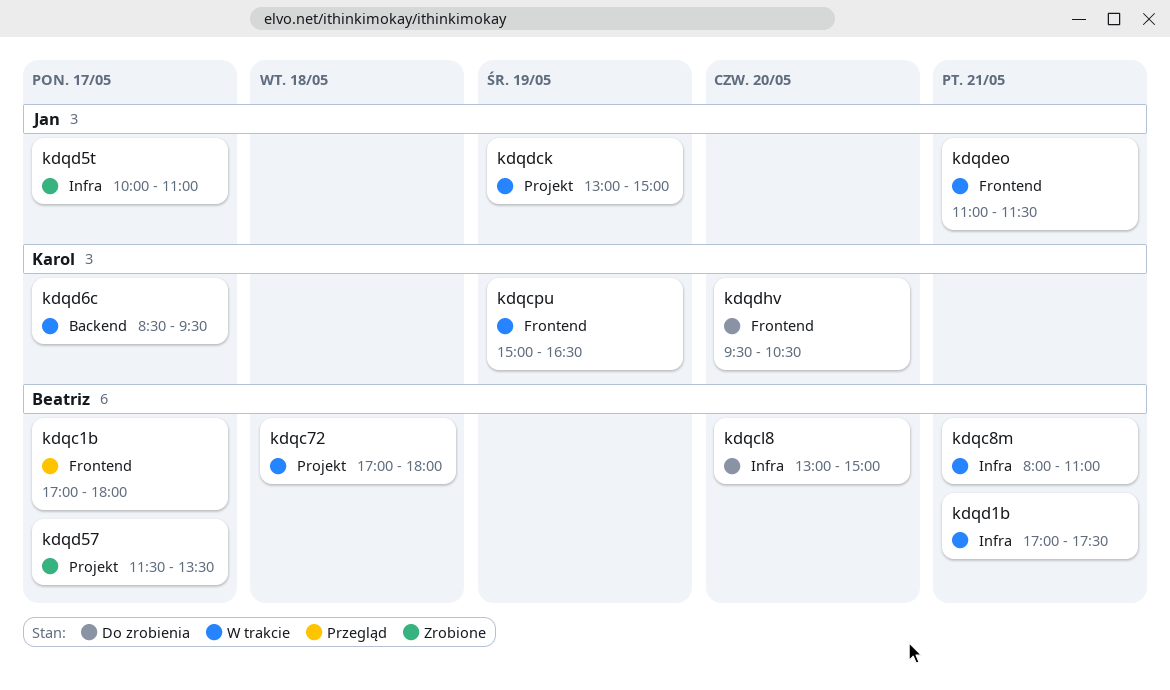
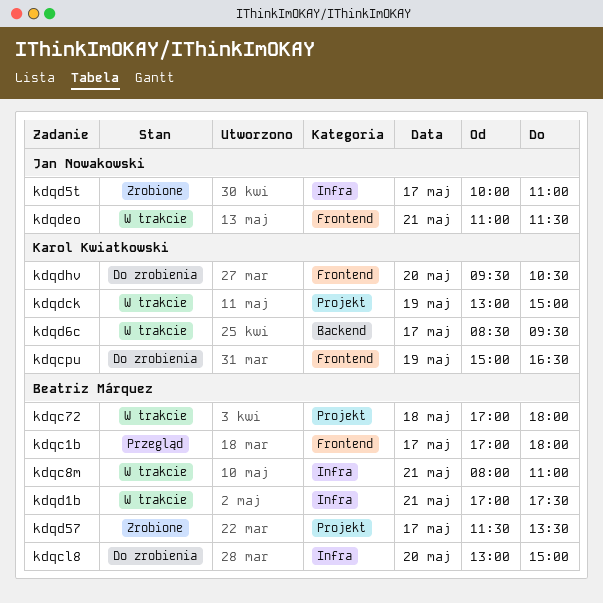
kdqcpu, status: W trakcie -> Do zrobienia
kdqdck, owner: Jan Nowakowski -> Karol Kwiatkowski

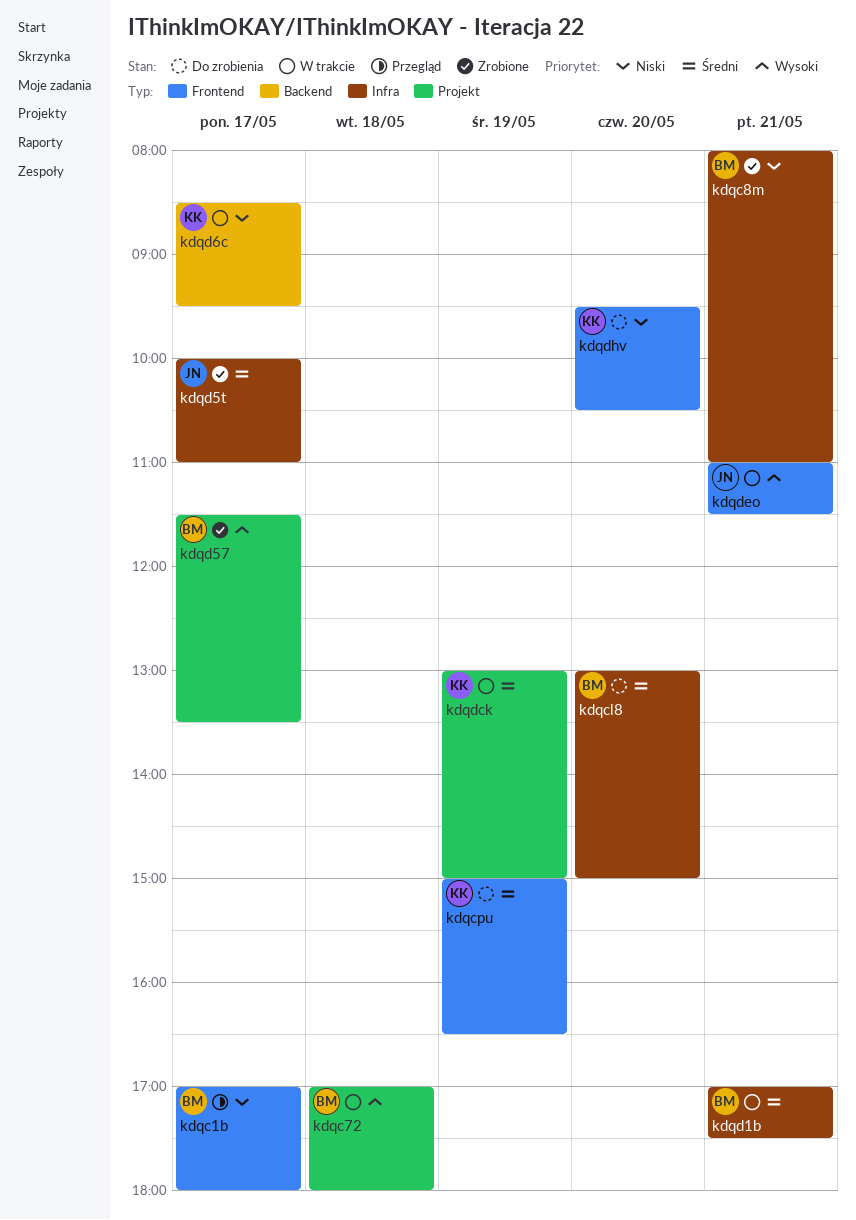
kdqc8m, status: W trakcie -> Zrobione

